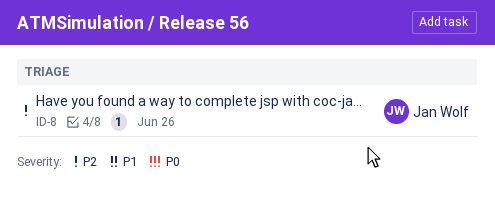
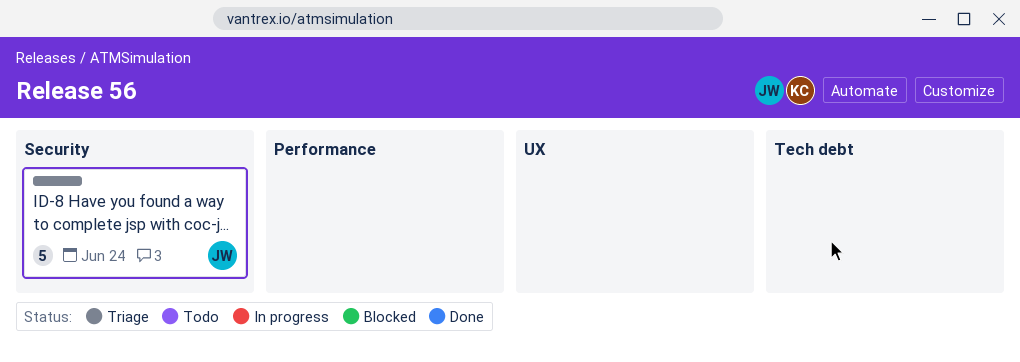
ID-8, estimate: 1 -> 5
ID-8, due: Jun 26 -> Jun 24

